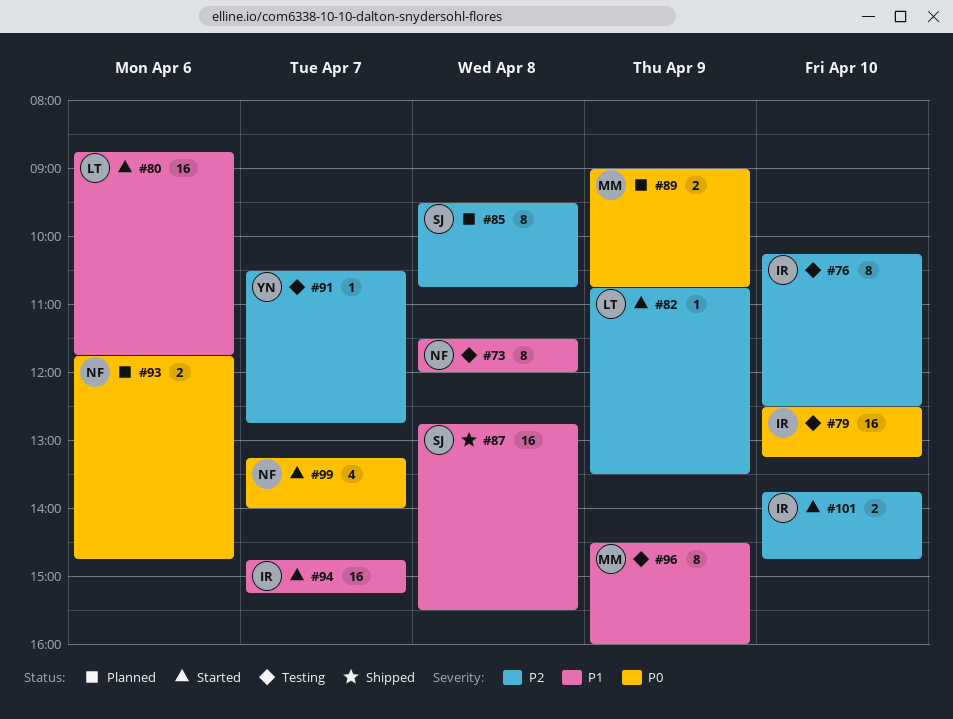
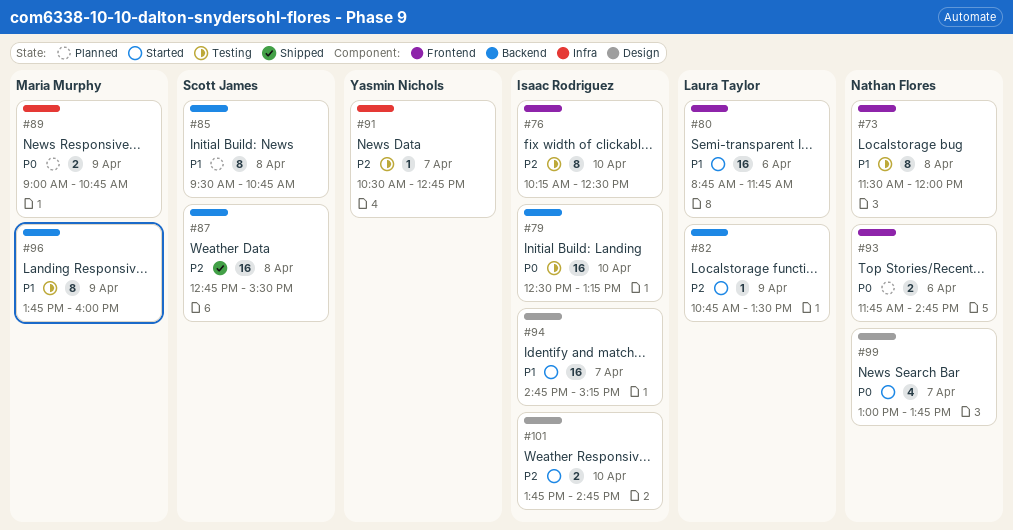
#85, priority: P2 -> P1
#87, priority: P1 -> P2
#96, begins: 14:30 -> 13:45
#99, begins: 13:15 -> 13:00
#99, ends: 14:00 -> 13:45

